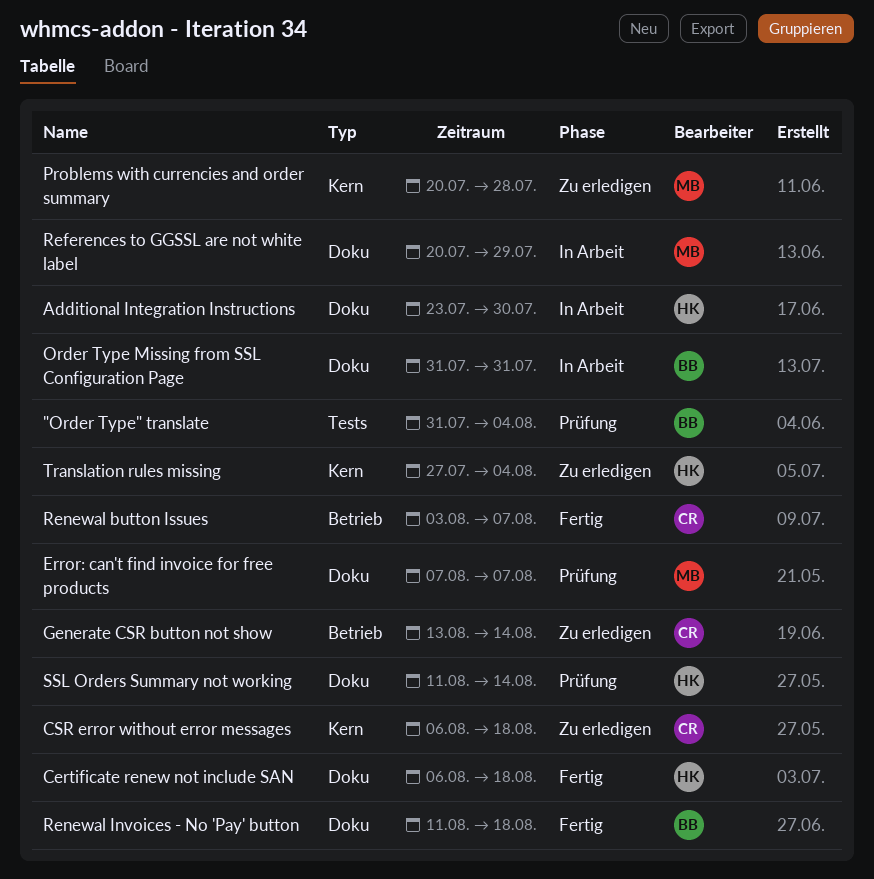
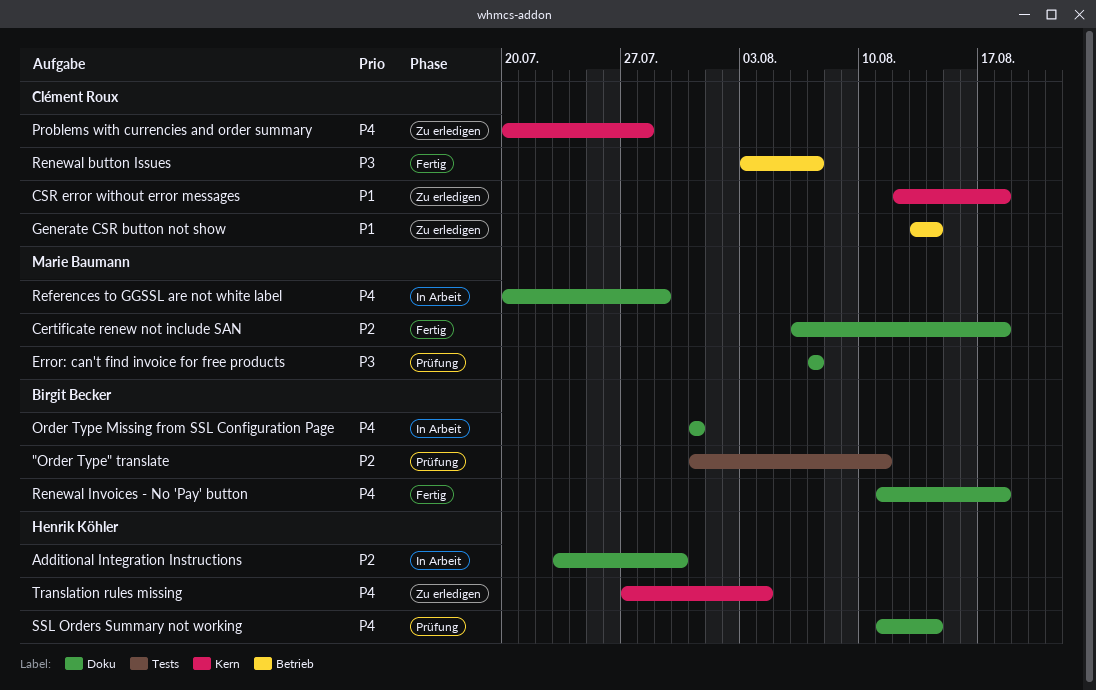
"Order Type" translate, due: Aug 4 -> Aug 11
Certificate renew not include SAN, owner: Henrik Köhler -> Marie Baumann
CSR error without error messages, start: Aug 6 -> Aug 12
Problems with currencies and order summary, owner: Marie Baumann -> Clément Roux

